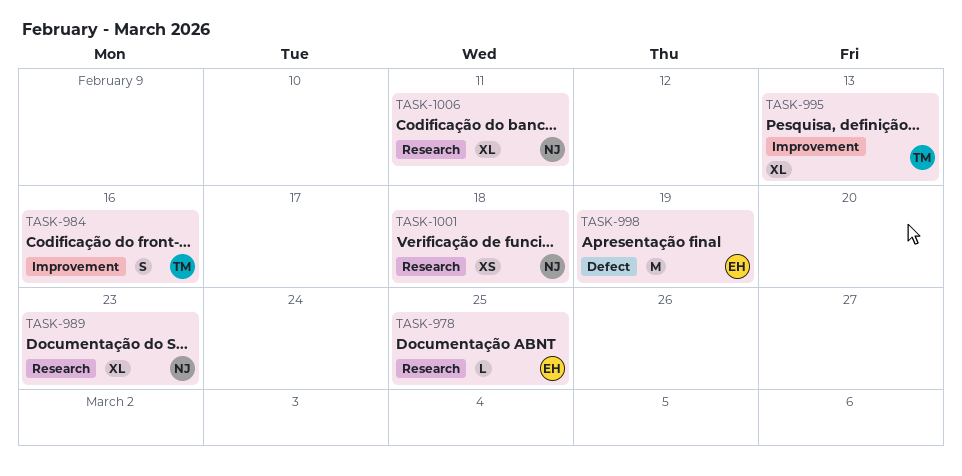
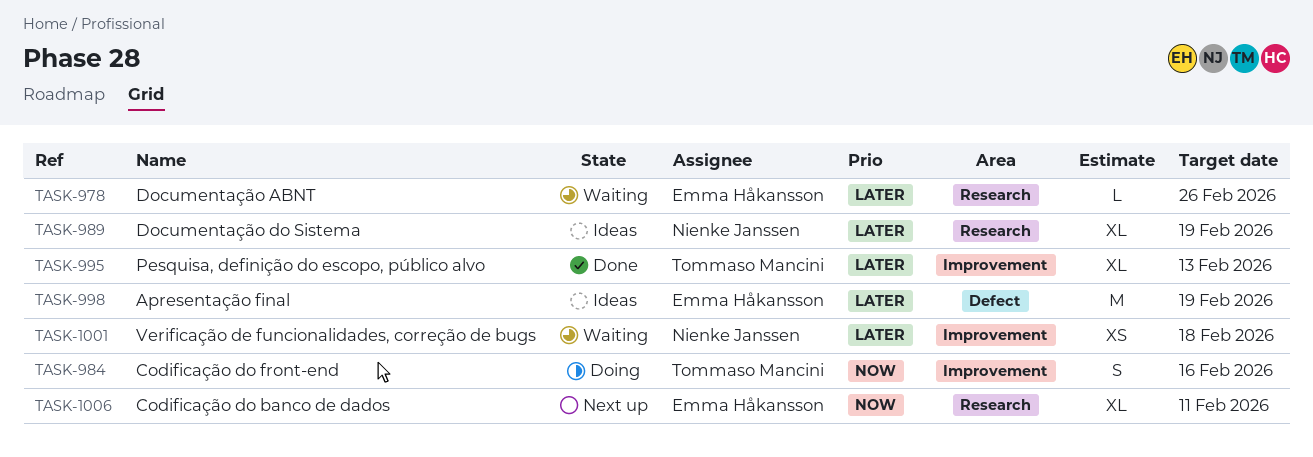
TASK-978, due: Feb 25 -> Feb 26
TASK-989, due: Feb 23 -> Feb 19
TASK-1001, label: Research -> Improvement
TASK-1006, owner: Nienke Janssen -> Emma Håkansson

